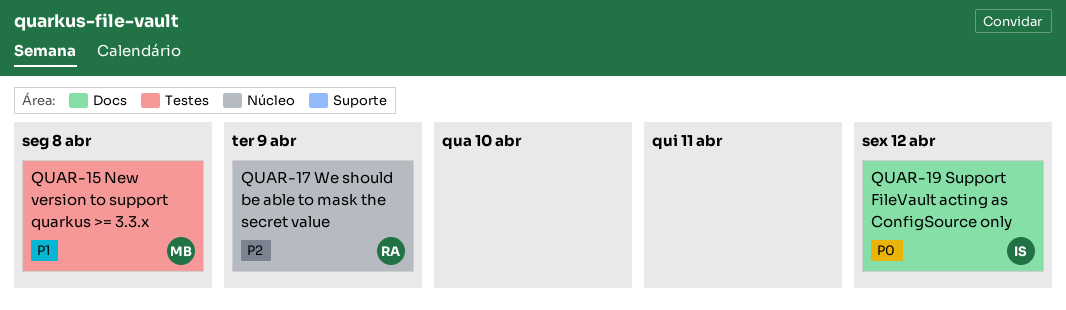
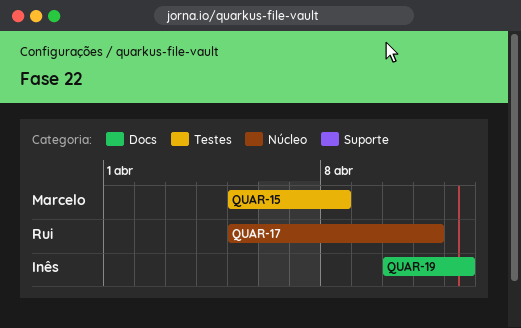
QUAR-17, due: Apr 9 -> Apr 11

